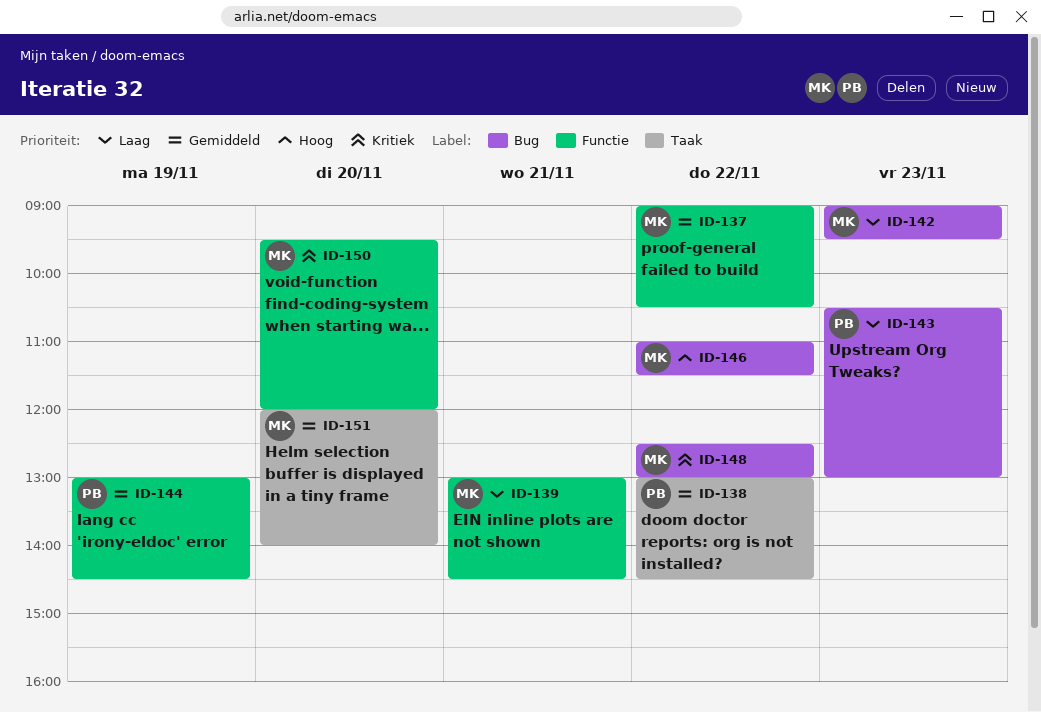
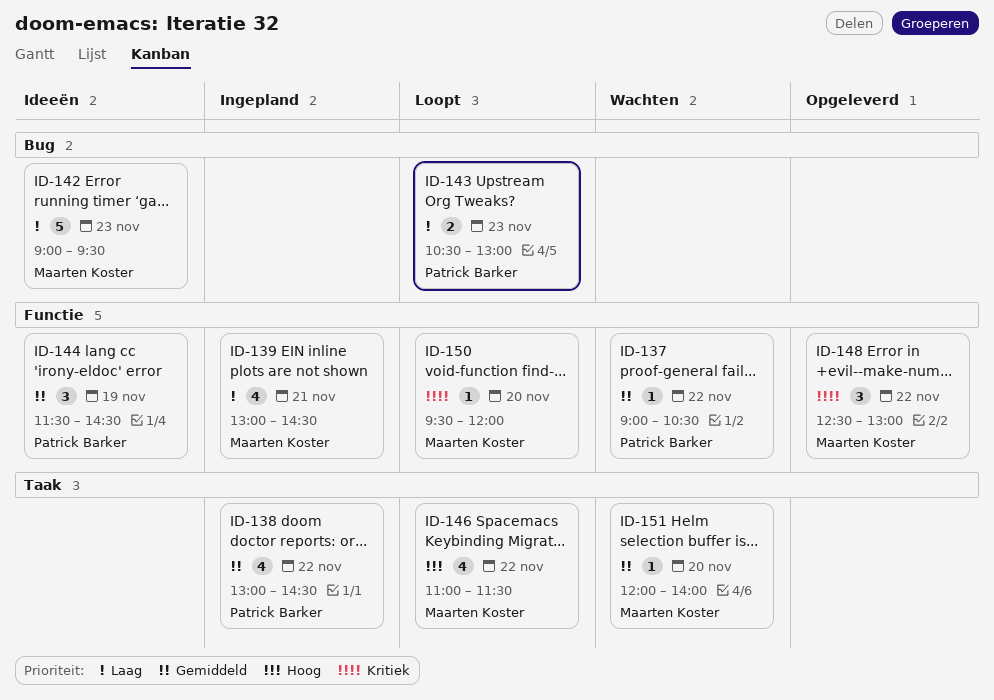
ID-137, owner: Maarten Koster -> Patrick Barker
ID-144, begins: 13:00 -> 11:30
ID-146, label: Bug -> Taak
ID-148, label: Bug -> Functie

